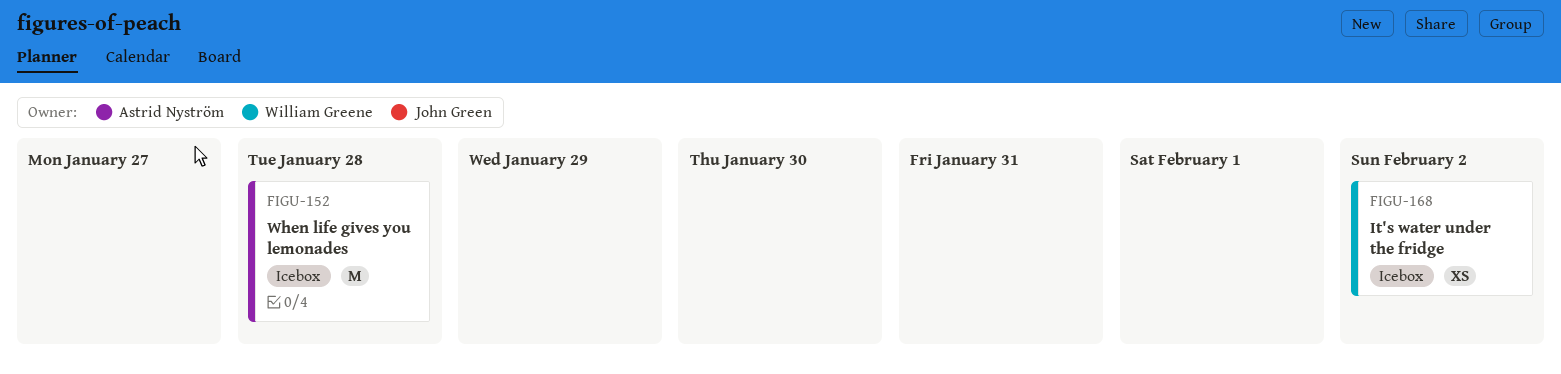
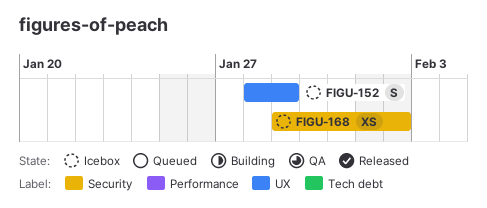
FIGU-152, estimate: M -> S
FIGU-152, due: Jan 28 -> Jan 29

